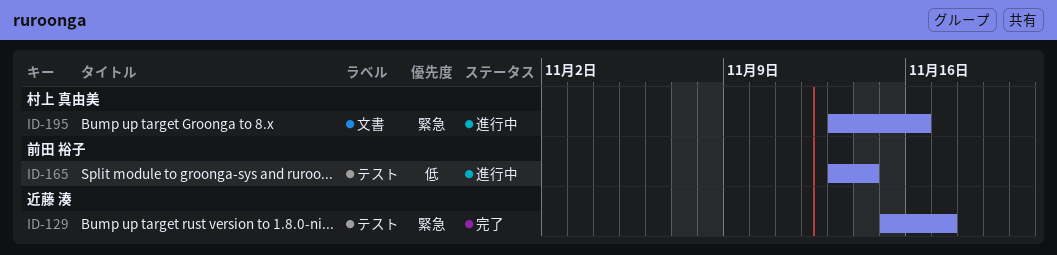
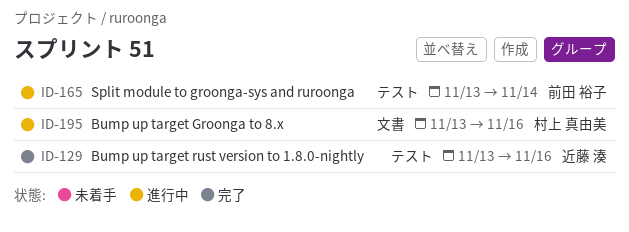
ID-129, start: Nov 15 -> Nov 13
ID-129, due: Nov 17 -> Nov 16

